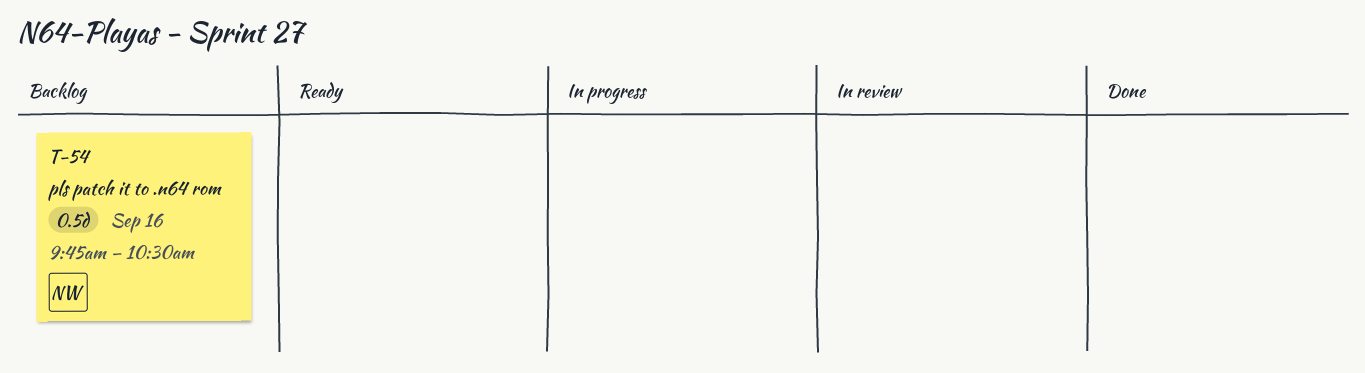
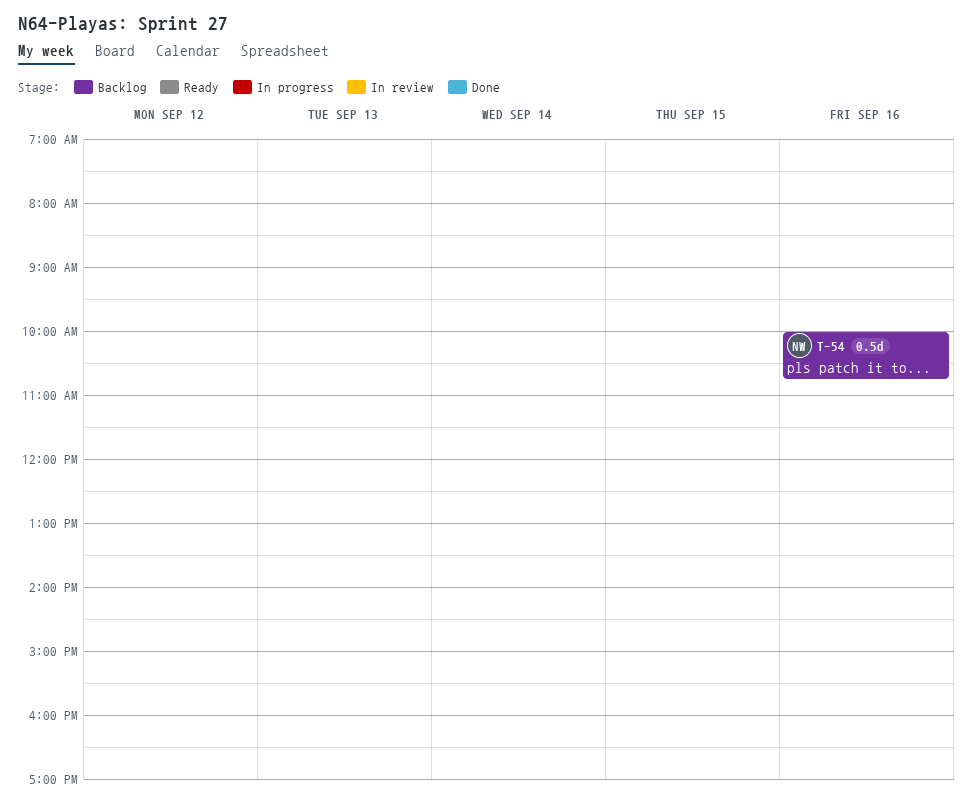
T-54, begins: 09:45 -> 10:00
T-54, ends: 10:30 -> 10:45

